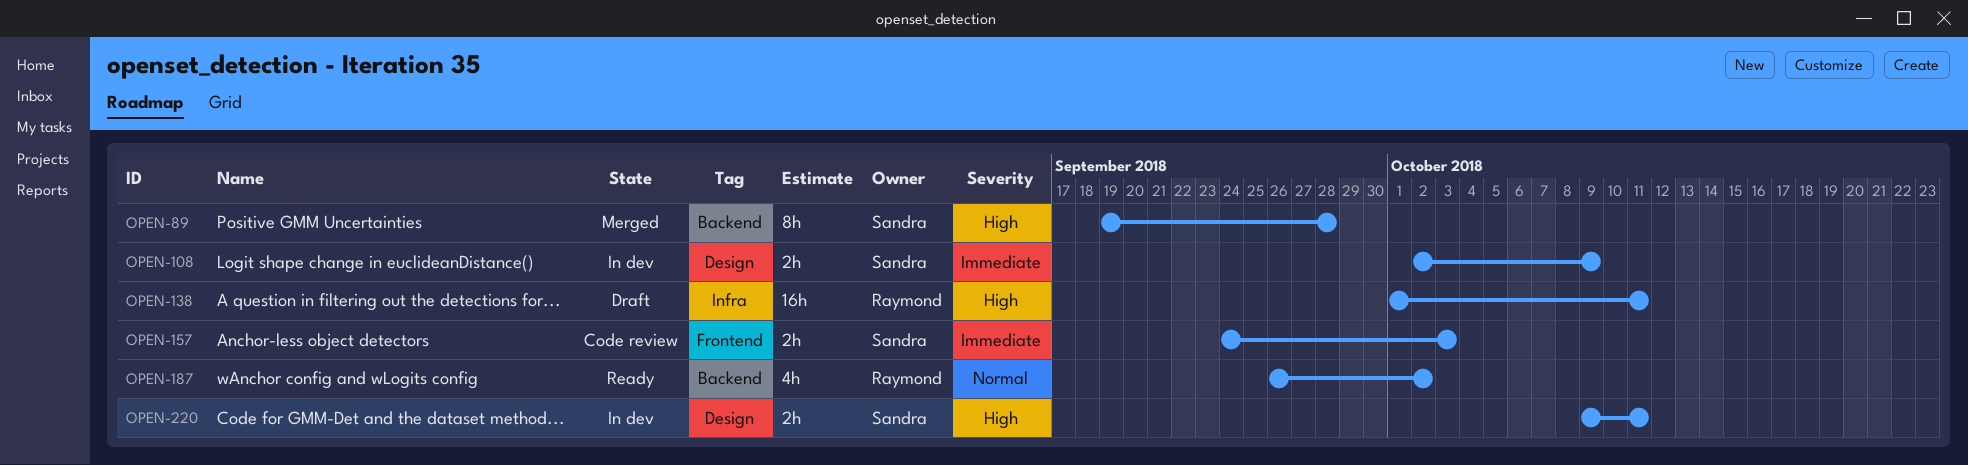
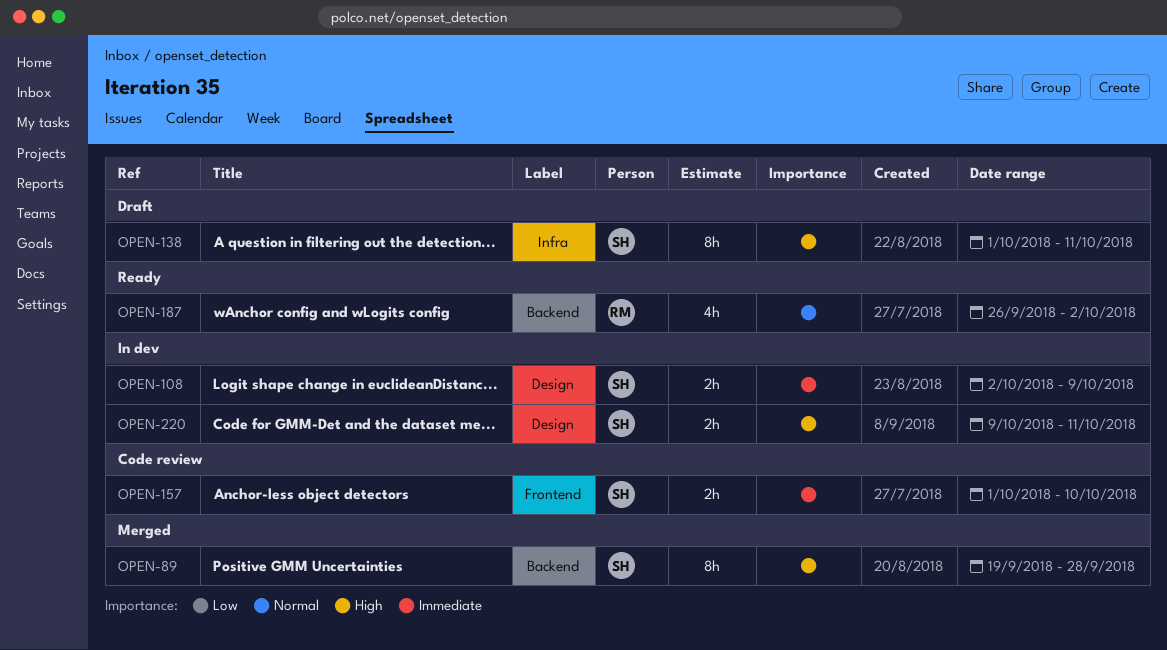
OPEN-138, owner: Raymond -> Sandra
OPEN-138, estimate: 16h -> 8h
OPEN-157, start: Sep 24 -> Oct 1
OPEN-157, due: Oct 3 -> Oct 10

